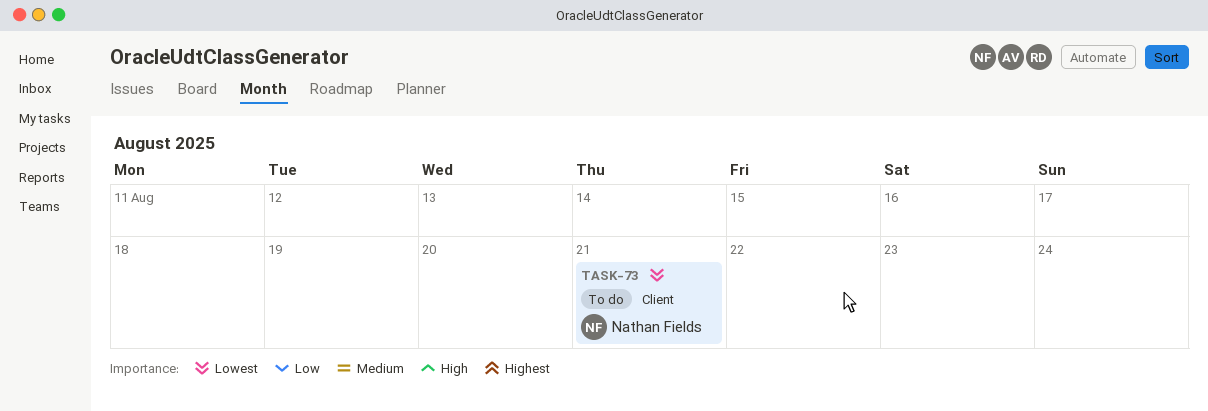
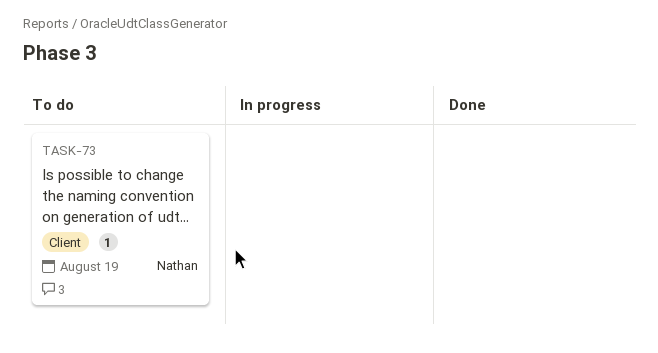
TASK-73, due: Aug 21 -> Aug 19

